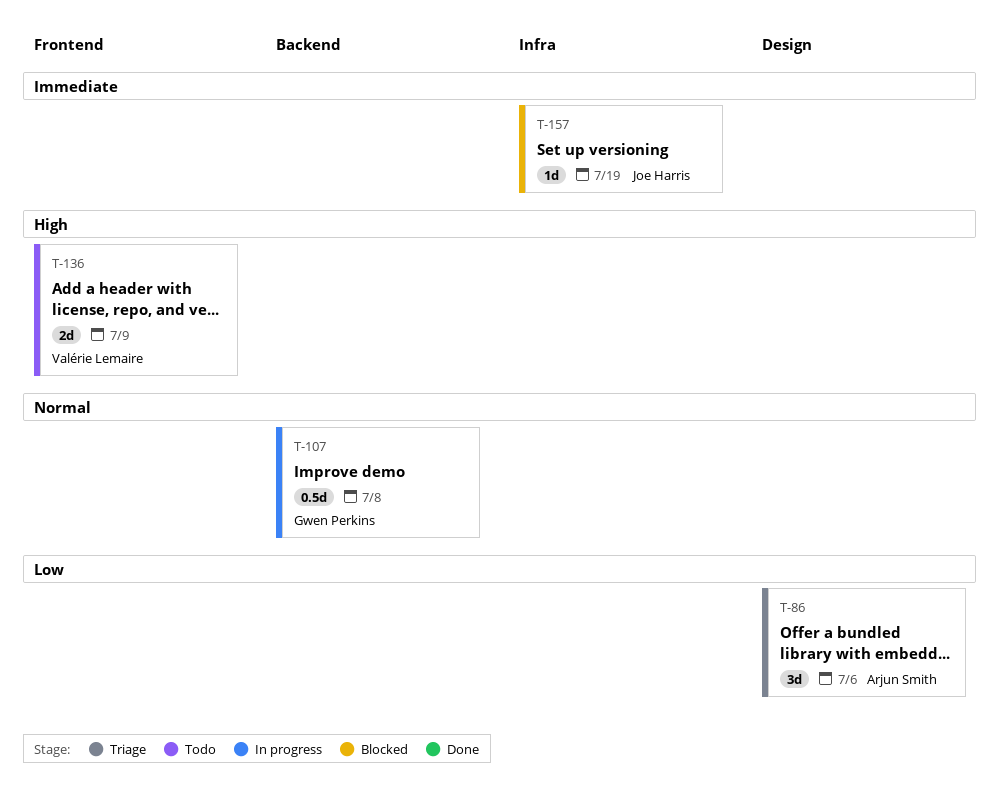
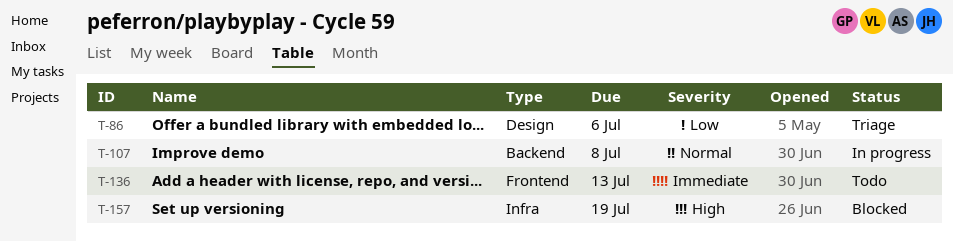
T-136, priority: High -> Immediate
T-136, due: Jul 9 -> Jul 13
T-157, priority: Immediate -> High

